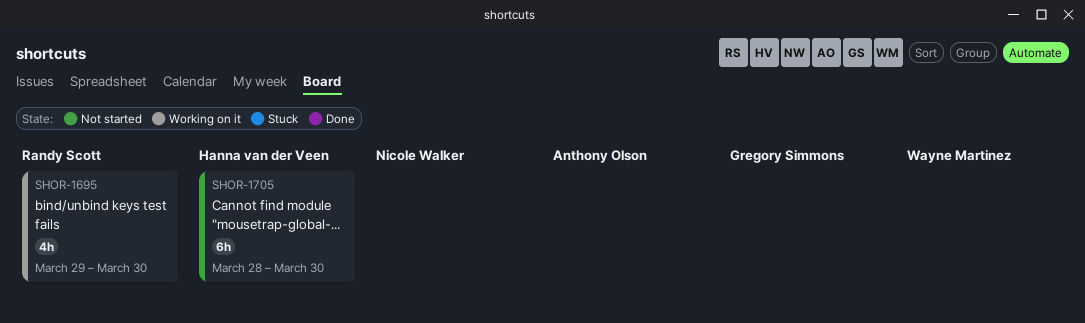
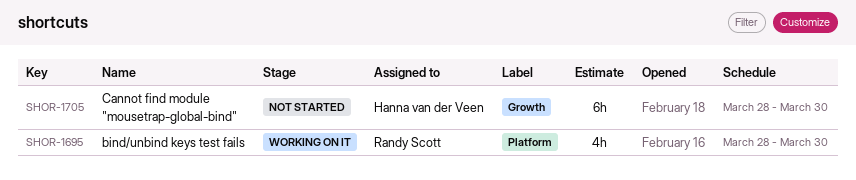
SHOR-1695, start: Mar 29 -> Mar 28

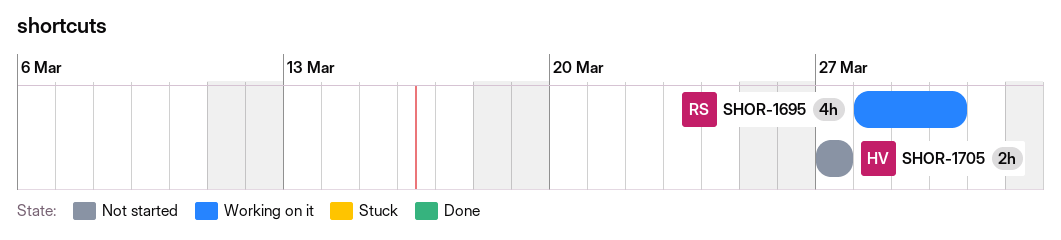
SHOR-1705, estimate: 6h -> 2h
SHOR-1705, start: Mar 28 -> Mar 27
SHOR-1705, due: Mar 30 -> Mar 27

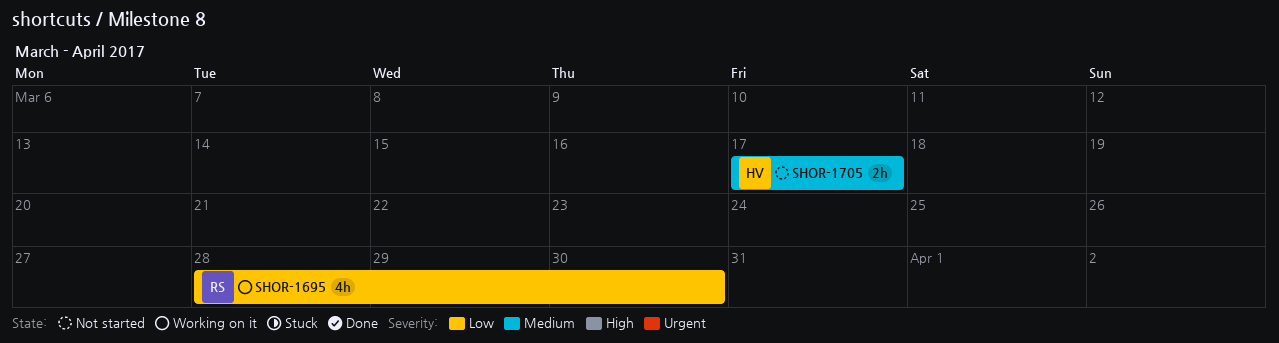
SHOR-1705, start: Mar 27 -> Mar 17
SHOR-1705, due: Mar 27 -> Mar 17

